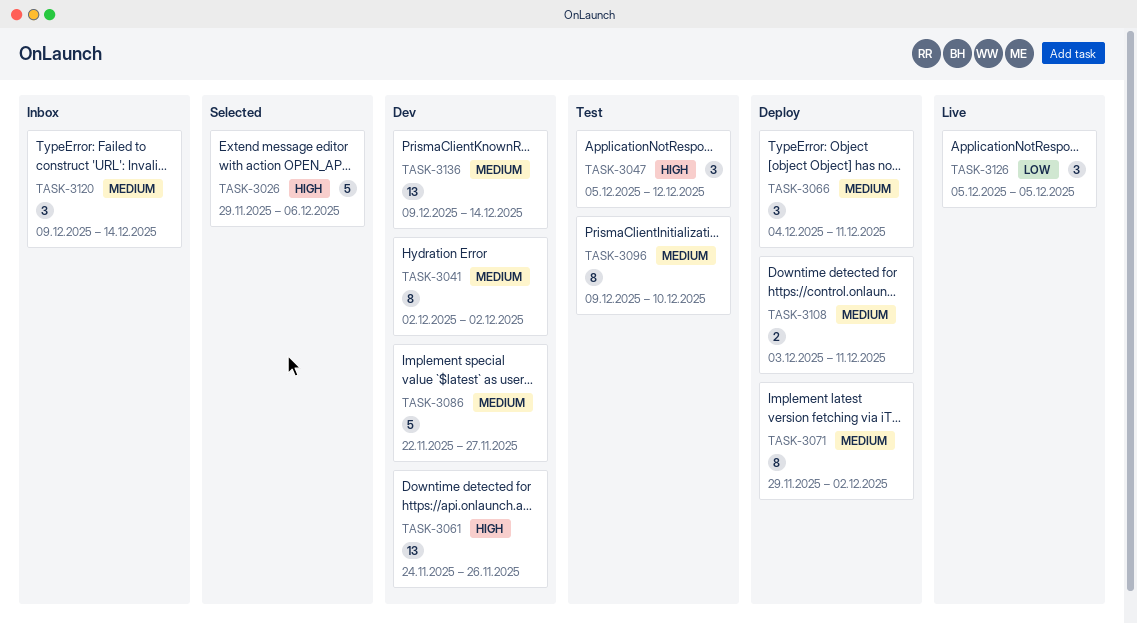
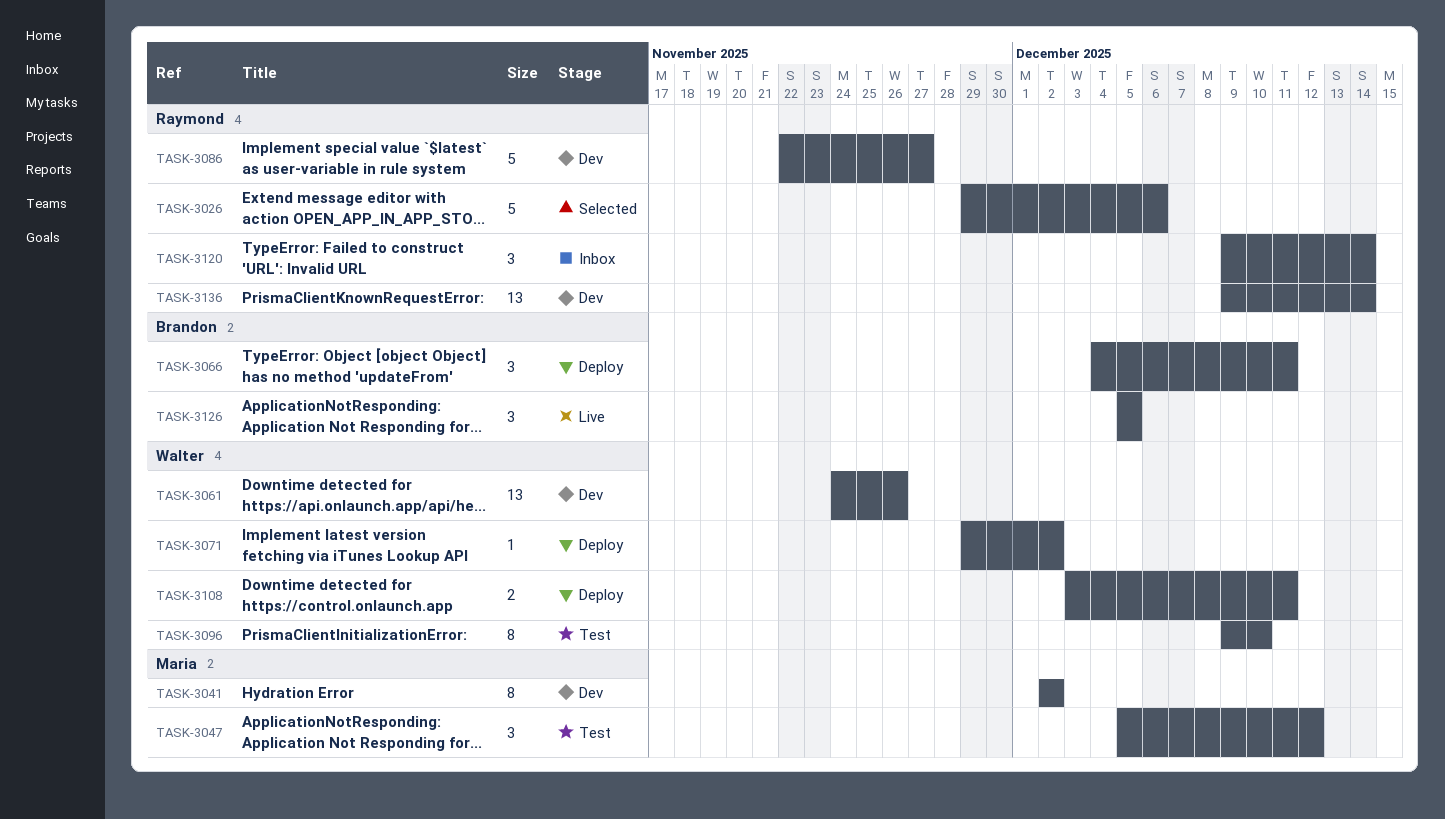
TASK-3071, estimate: 8 -> 1

